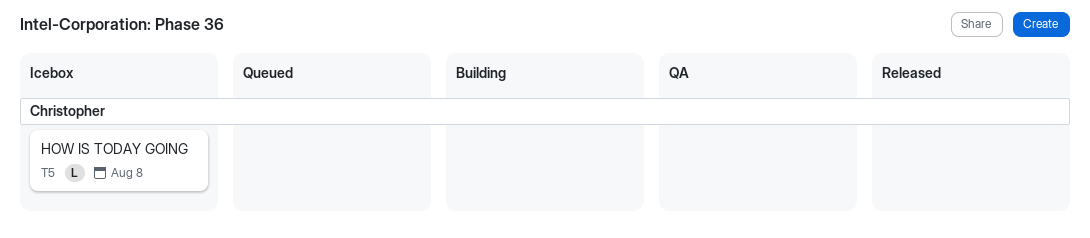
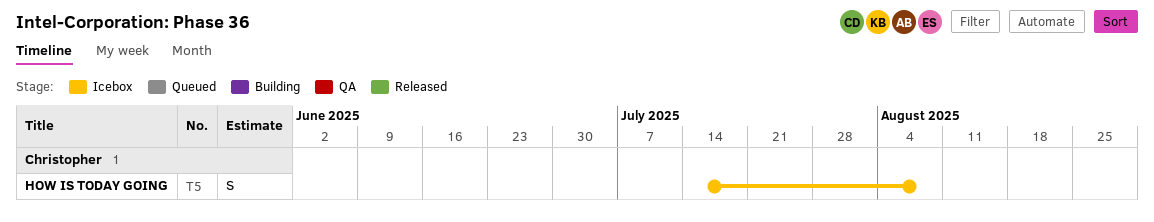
T5, estimate: L -> S

